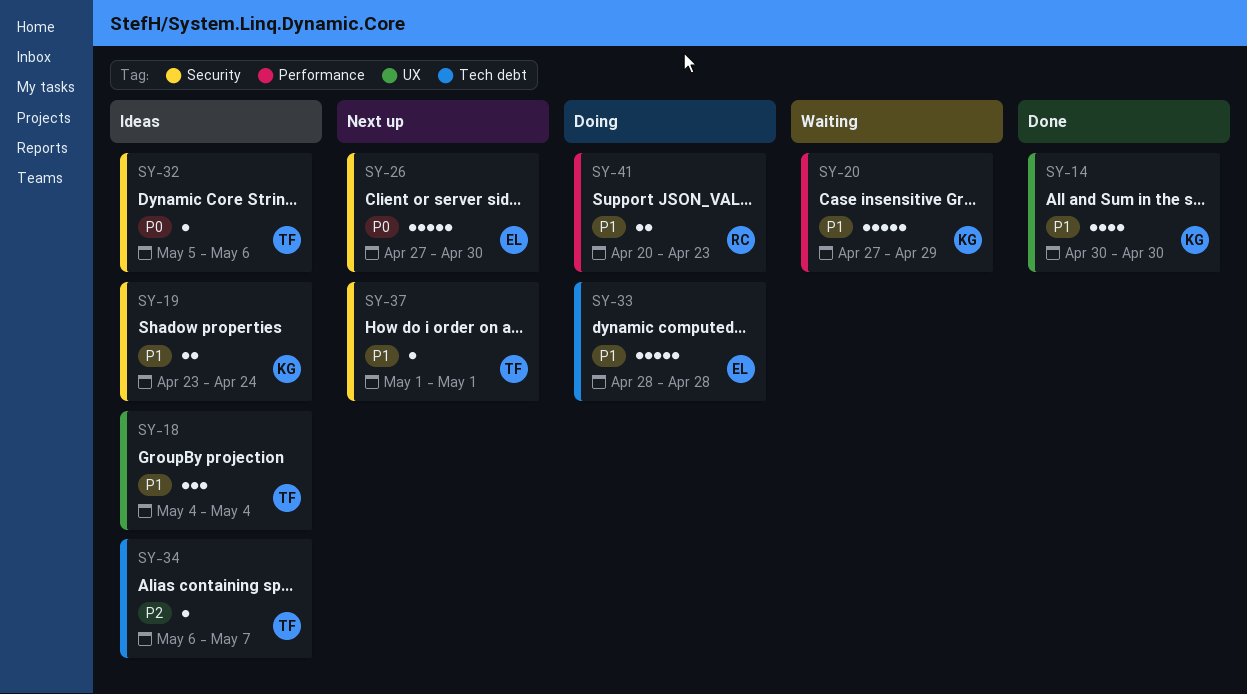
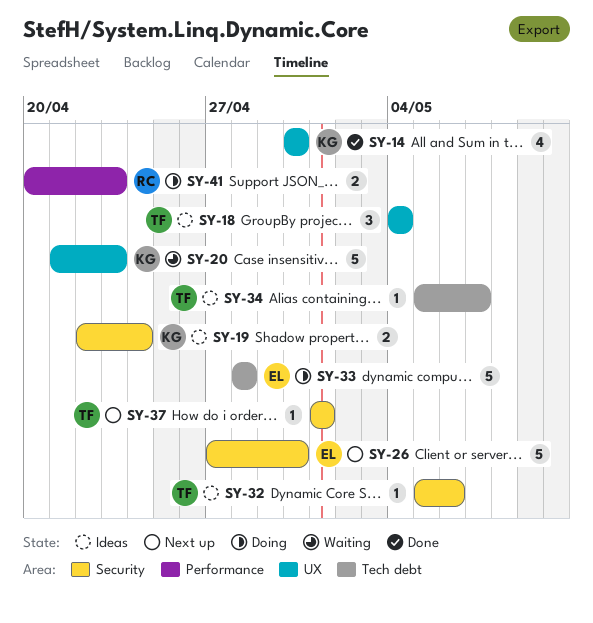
SY-19, start: Apr 23 -> Apr 22
SY-20, label: Performance -> UX
SY-20, start: Apr 27 -> Apr 21
SY-20, due: Apr 29 -> Apr 23
SY-34, start: May 6 -> May 5

